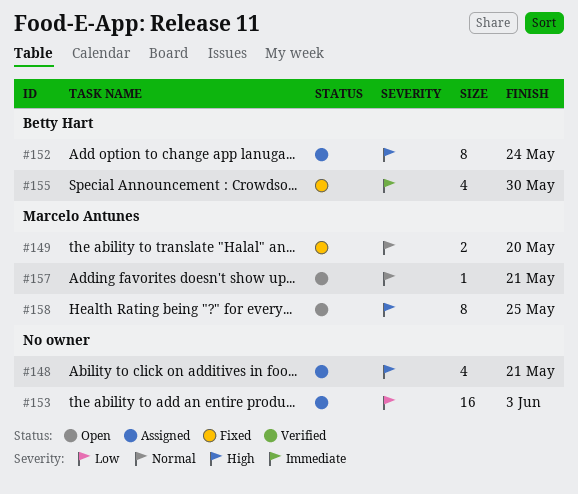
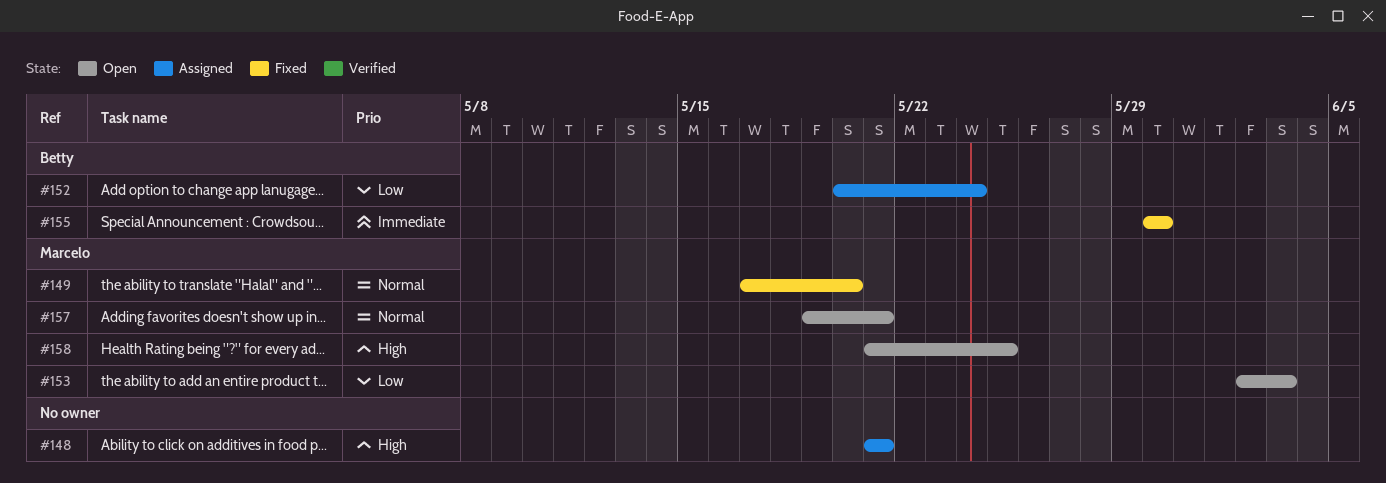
#152, priority: High -> Low
#153, status: Assigned -> Open
#153, owner: none -> Marcelo Antunes

